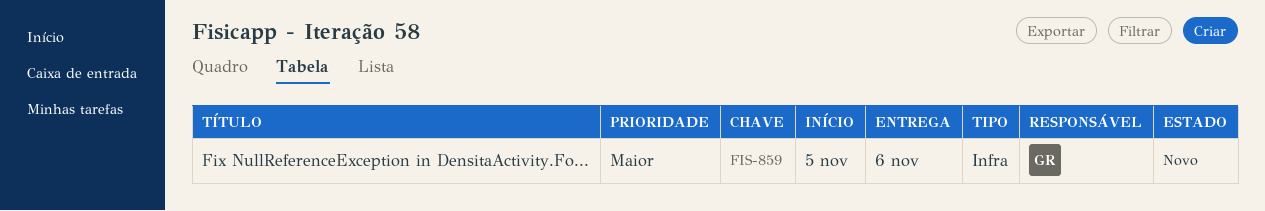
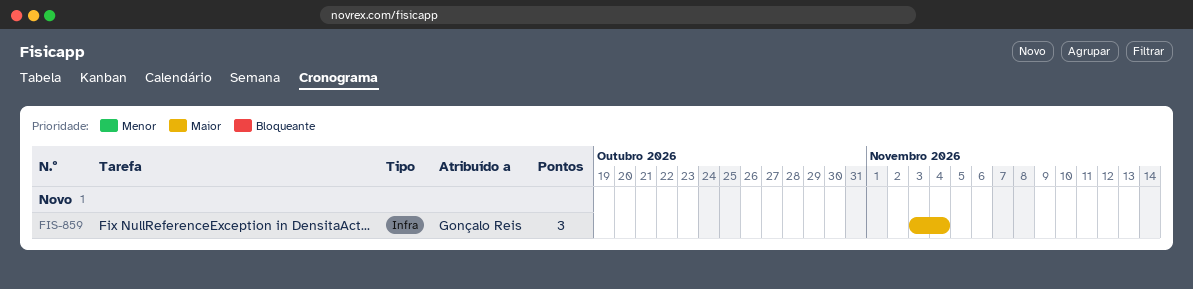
FIS-859, start: Nov 5 -> Nov 3
FIS-859, due: Nov 6 -> Nov 4

